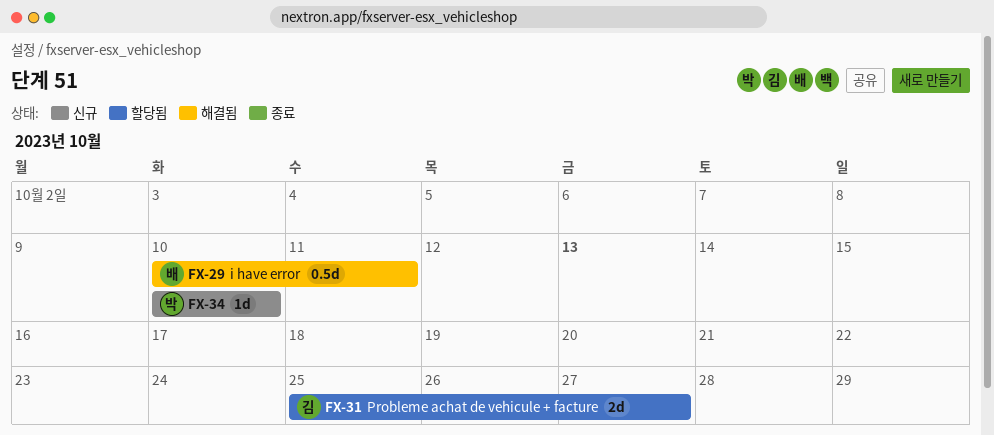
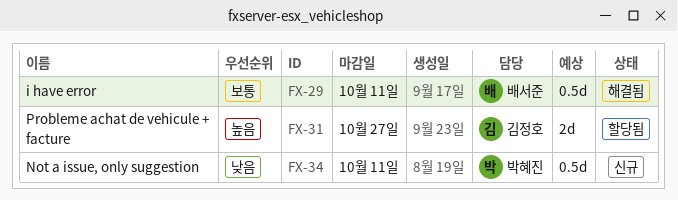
FX-34, estimate: 1d -> 0.5d
FX-34, due: Oct 10 -> Oct 11

